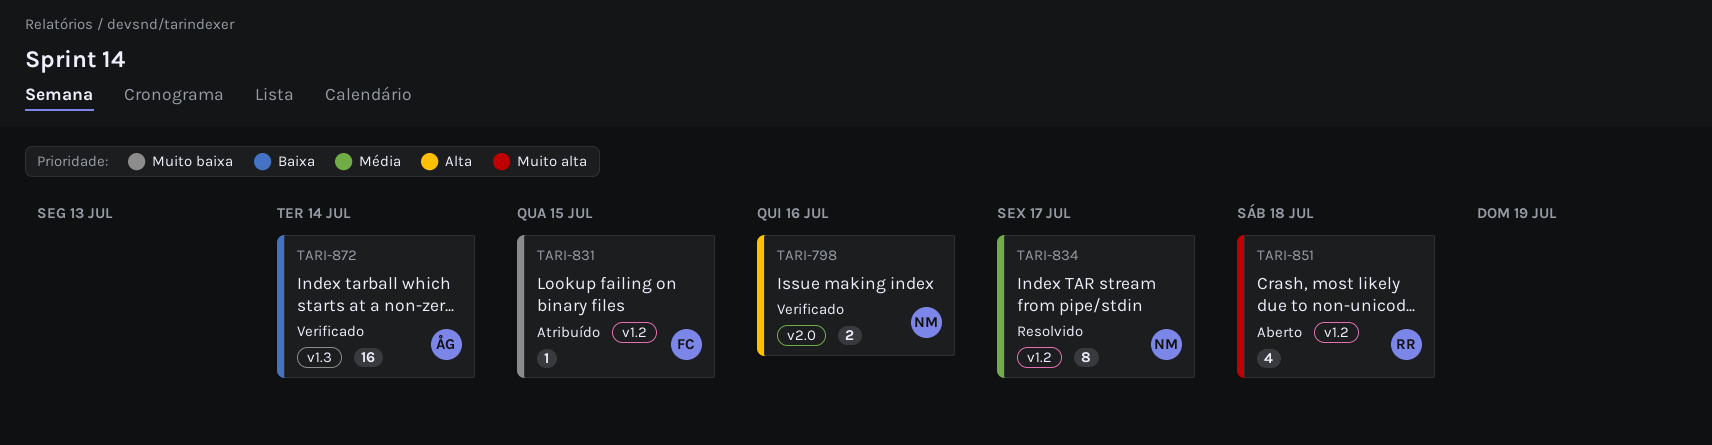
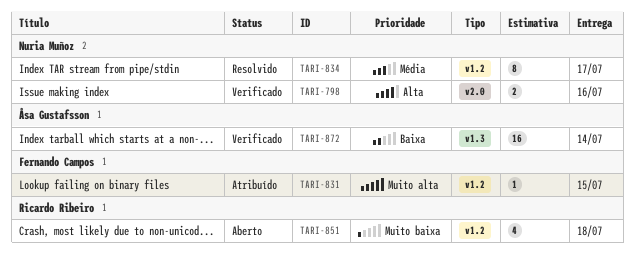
TARI-831, priority: Muito baixa -> Muito alta
TARI-851, priority: Muito alta -> Muito baixa

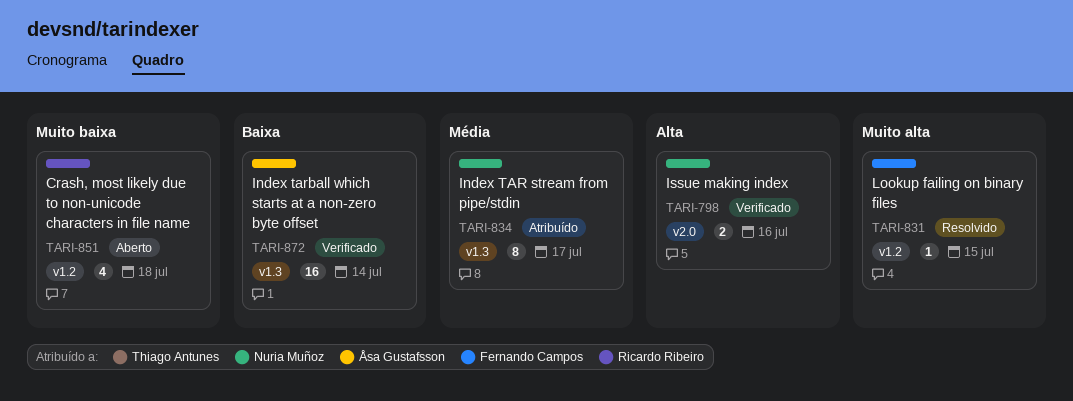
TARI-831, status: Atribuído -> Resolvido
TARI-834, status: Resolvido -> Atribuído
TARI-834, label: v1.2 -> v1.3

